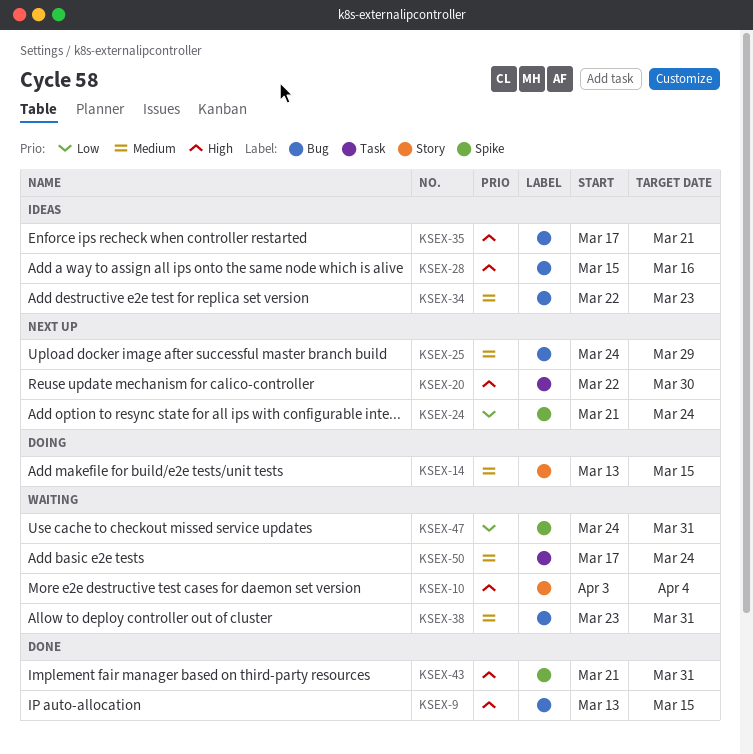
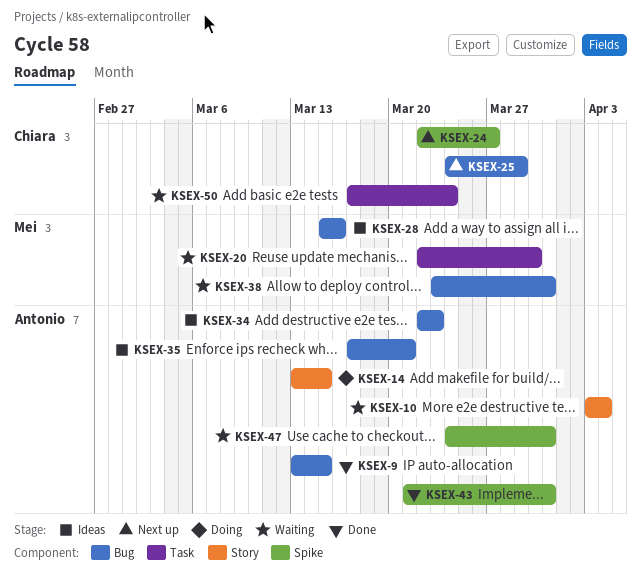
KSEX-20, status: Next up -> Waiting
KSEX-24, start: Mar 21 -> Mar 22
KSEX-24, due: Mar 24 -> Mar 27

